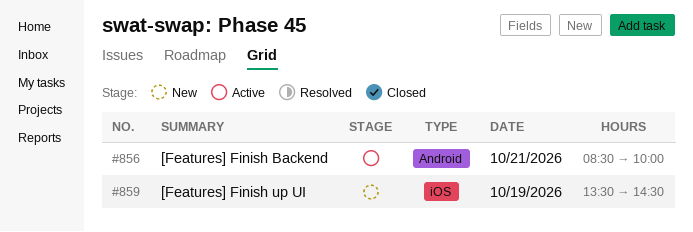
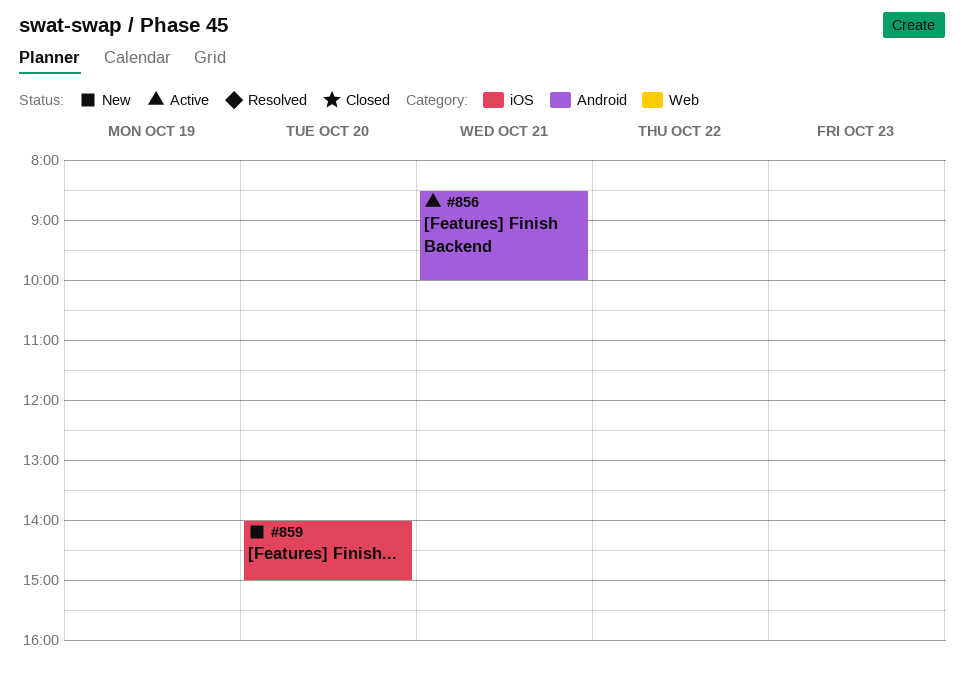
#859, day: Oct 19 -> Oct 20
#859, begins: 13:30 -> 14:00
#859, ends: 14:30 -> 15:00

